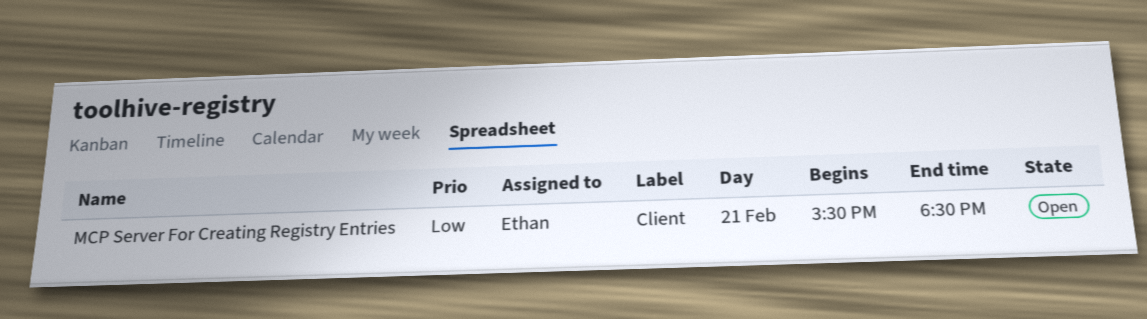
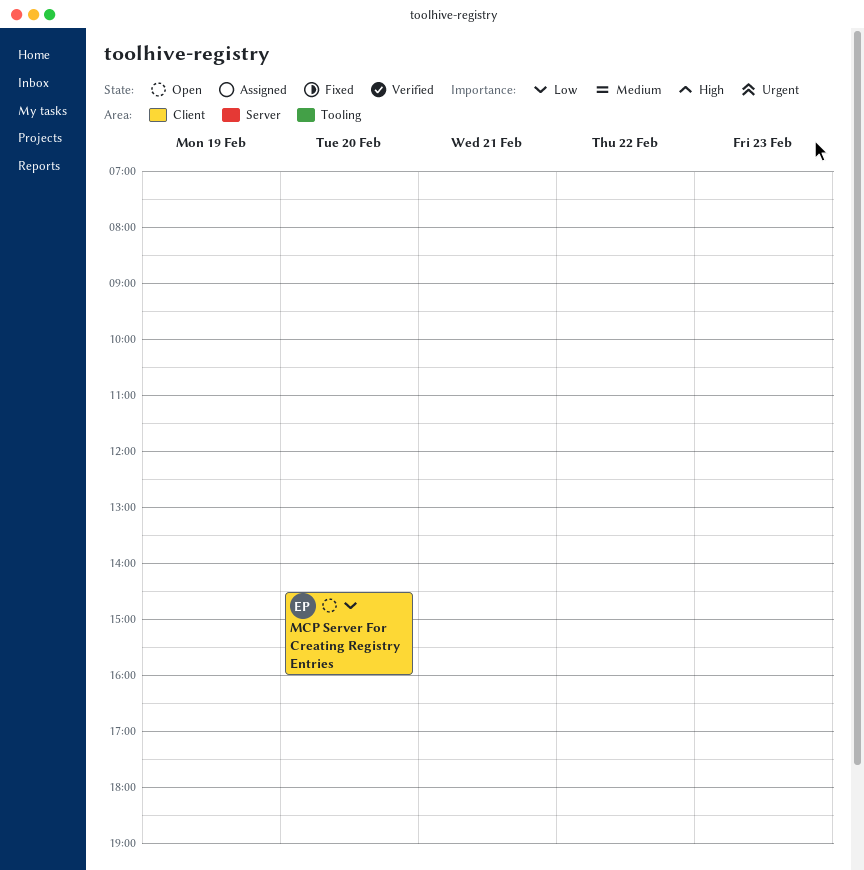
MCP Server For Creating Registry Entries, day: Feb 21 -> Feb 20
MCP Server For Creating Registry Entries, begins: 15:30 -> 14:30
MCP Server For Creating Registry Entries, ends: 18:30 -> 16:00

